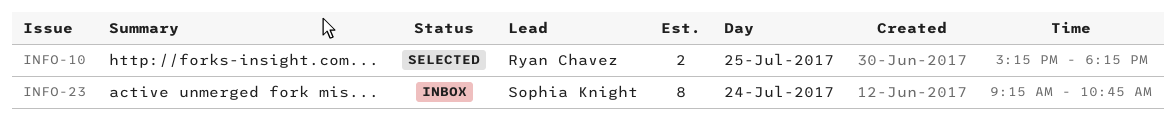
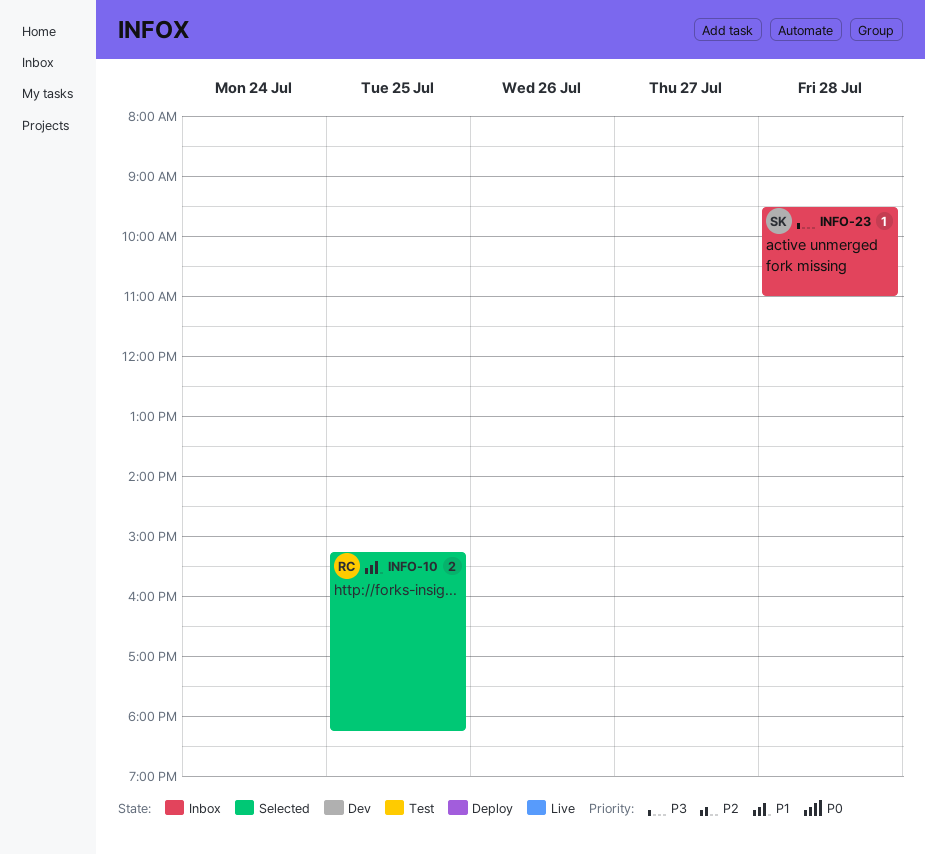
INFO-23, estimate: 8 -> 1
INFO-23, day: Jul 24 -> Jul 28
INFO-23, begins: 09:15 -> 09:30
INFO-23, ends: 10:45 -> 11:00

